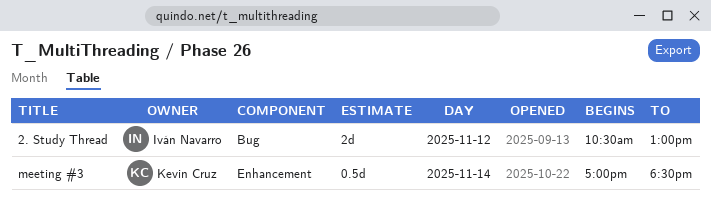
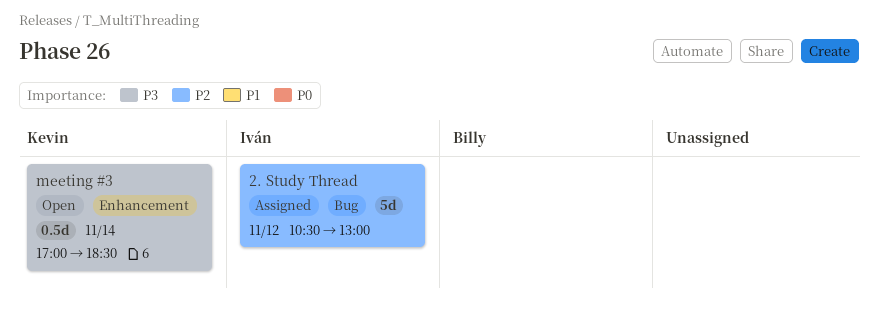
2. Study Thread, estimate: 2d -> 5d

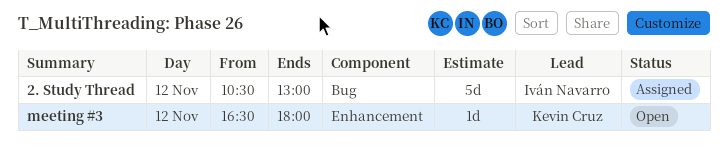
meeting #3, estimate: 0.5d -> 1d
meeting #3, day: Nov 14 -> Nov 12
meeting #3, begins: 17:00 -> 16:30
meeting #3, ends: 18:30 -> 18:00

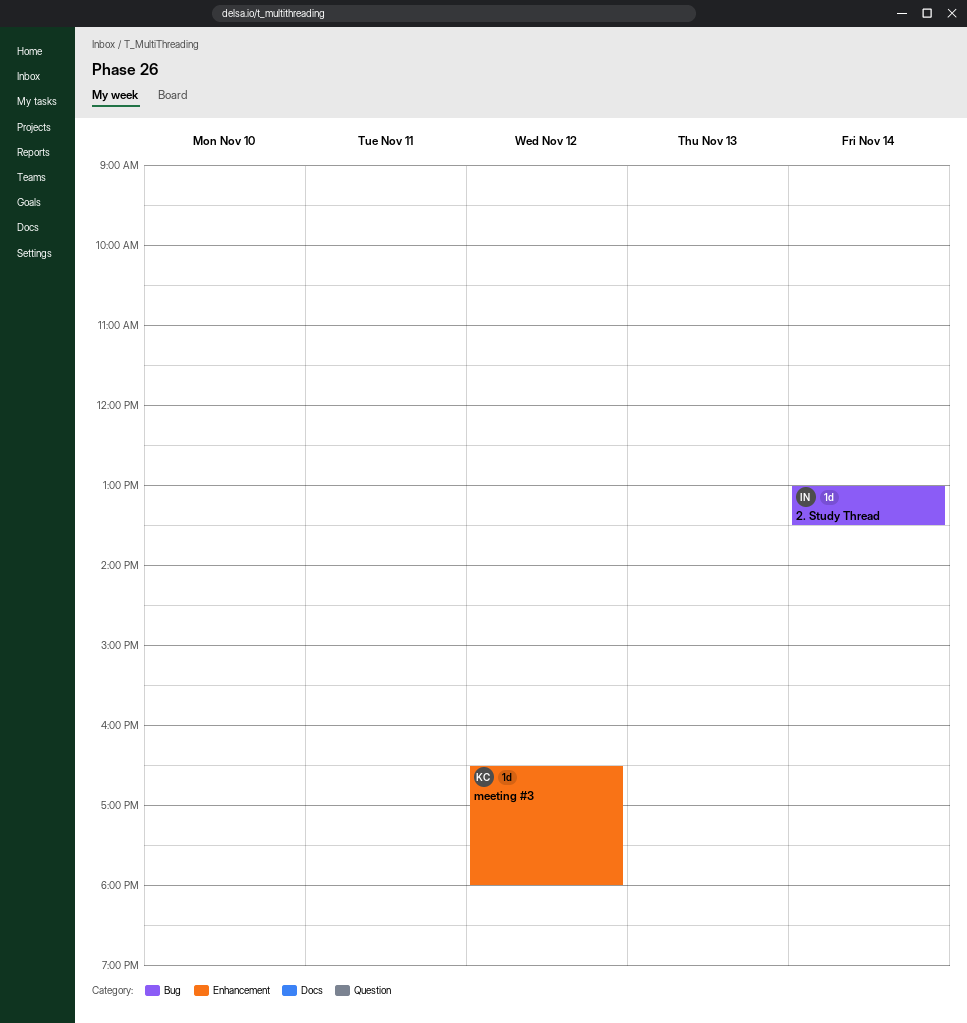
2. Study Thread, estimate: 5d -> 1d
2. Study Thread, day: Nov 12 -> Nov 14
2. Study Thread, begins: 10:30 -> 13:00
2. Study Thread, ends: 13:00 -> 13:30

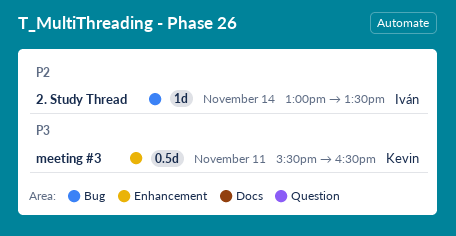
meeting #3, estimate: 1d -> 0.5d
meeting #3, day: Nov 12 -> Nov 11
meeting #3, begins: 16:30 -> 15:30
meeting #3, ends: 18:00 -> 16:30

